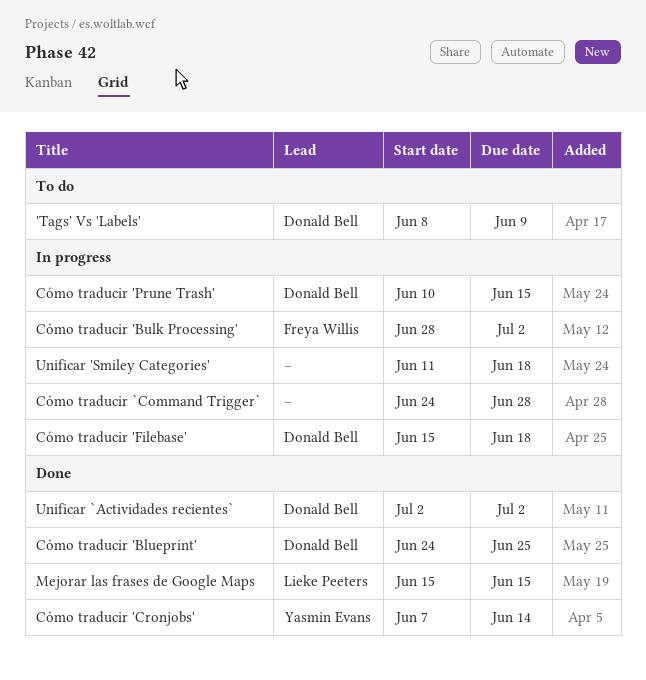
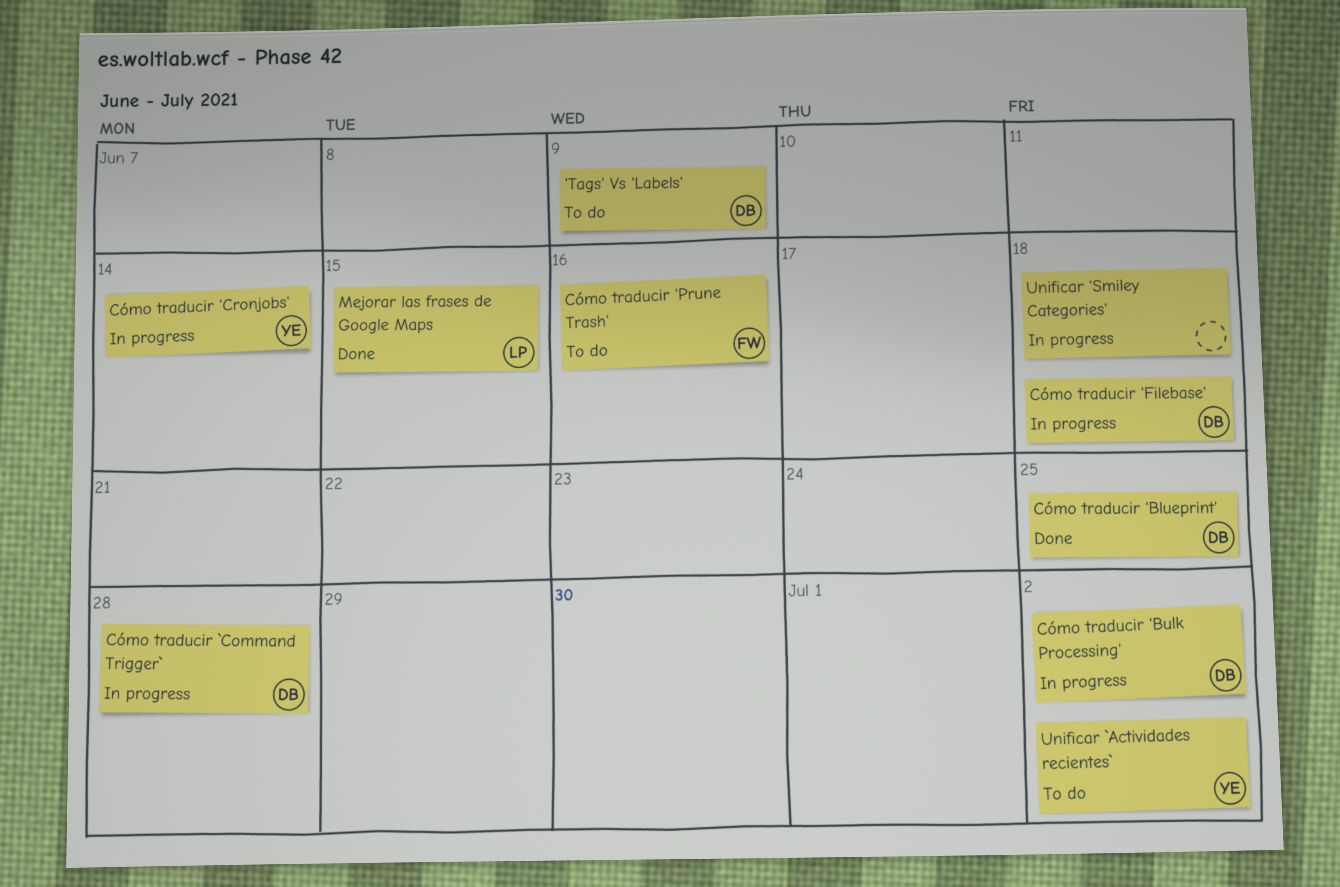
Cómo traducir 'Bulk Processing', owner: Freya Willis -> Donald Bell
Cómo traducir 'Cronjobs', status: Done -> In progress
Cómo traducir 'Prune Trash', status: In progress -> To do
Cómo traducir 'Prune Trash', owner: Donald Bell -> Freya Willis
Cómo traducir 'Prune Trash', due: Jun 15 -> Jun 16
Cómo traducir `Command Trigger`, owner: none -> Donald Bell
Unificar `Actividades recientes`, status: Done -> To do
Unificar `Actividades recientes`, owner: Donald Bell -> Yasmin Evans

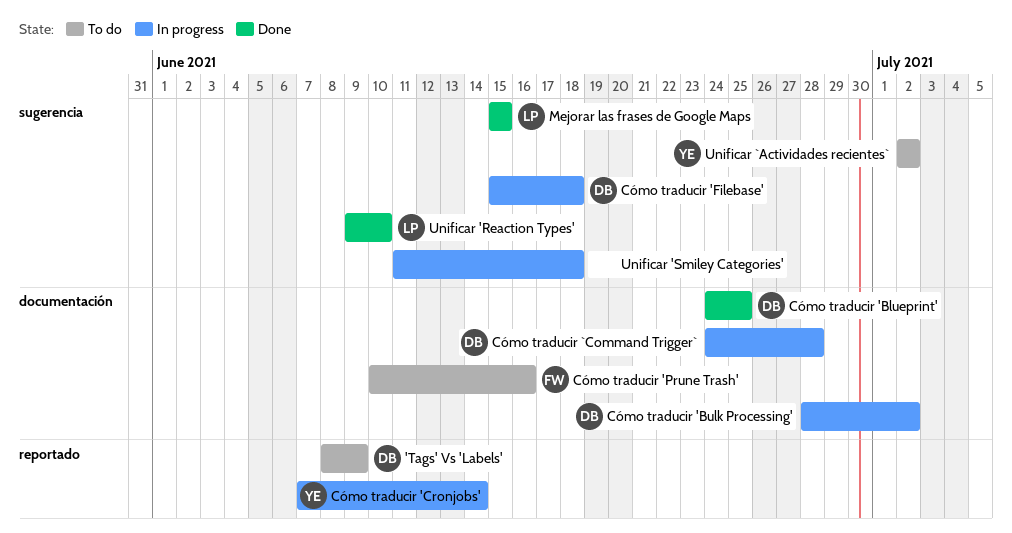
Unificar 'Reaction Types': none -> present

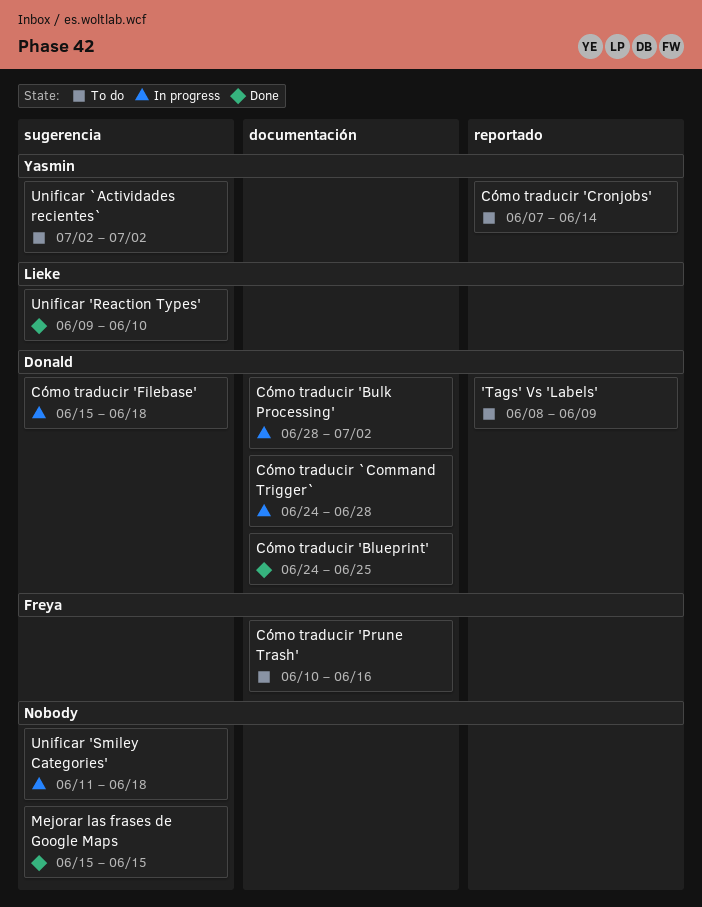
Cómo traducir 'Cronjobs', status: In progress -> To do
Mejorar las frases de Google Maps, owner: Lieke -> none

